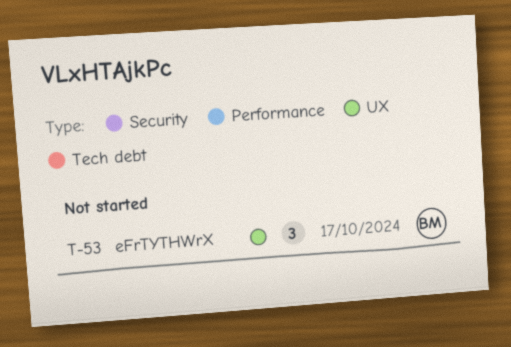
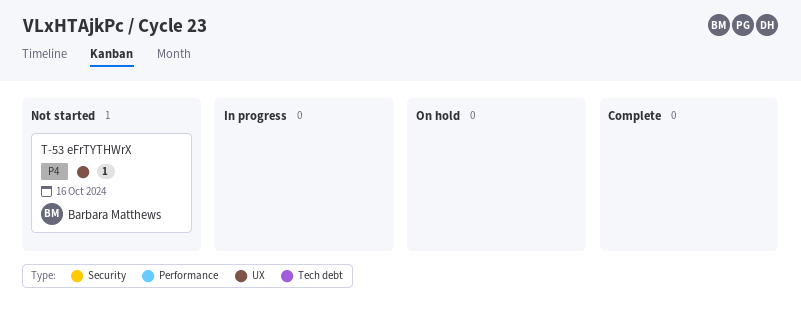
T-53, estimate: 3 -> 1
T-53, due: Oct 17 -> Oct 16

